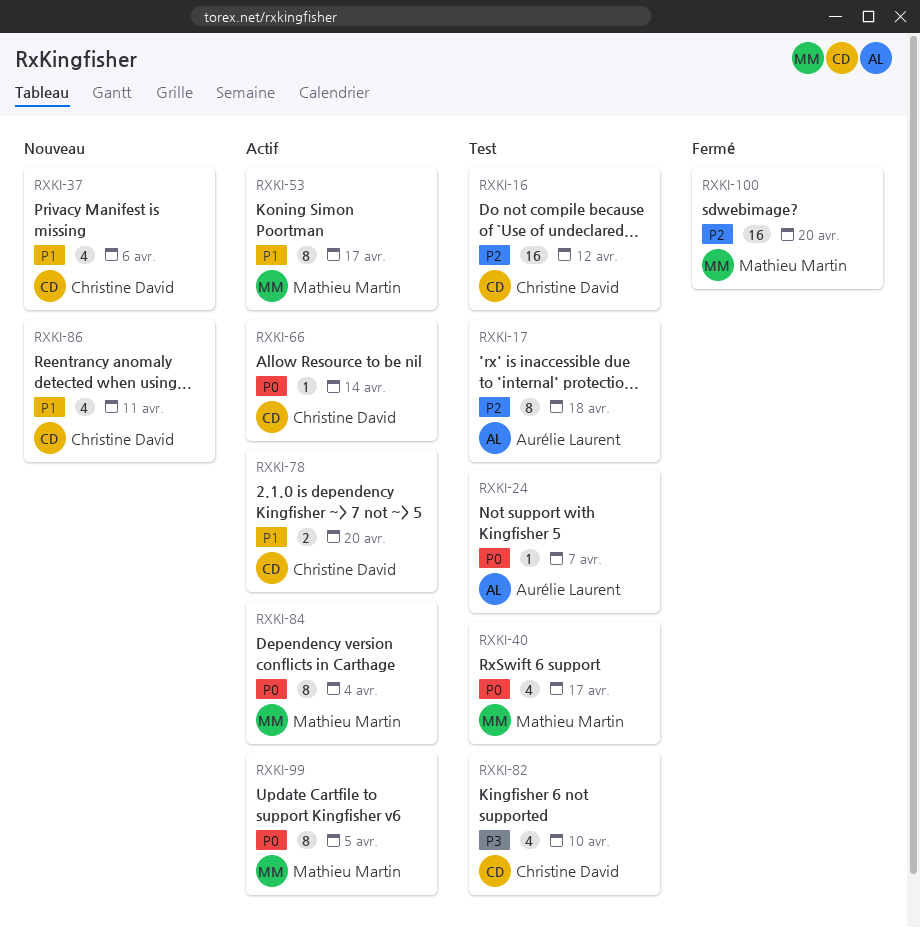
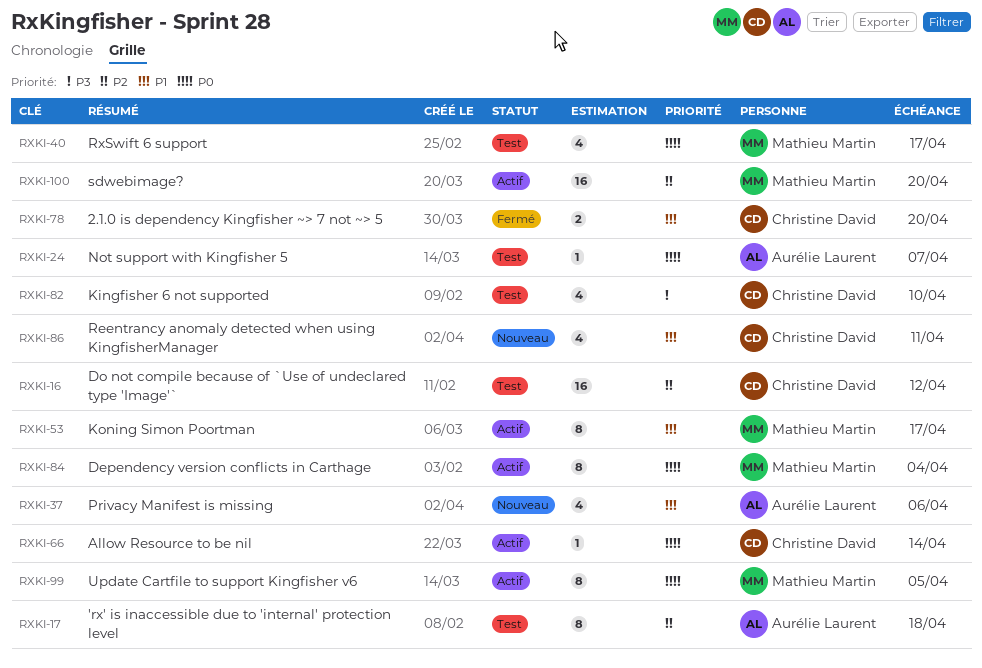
RXKI-37, owner: Christine David -> Aurélie Laurent
RXKI-78, status: Actif -> Fermé
RXKI-100, status: Fermé -> Actif

